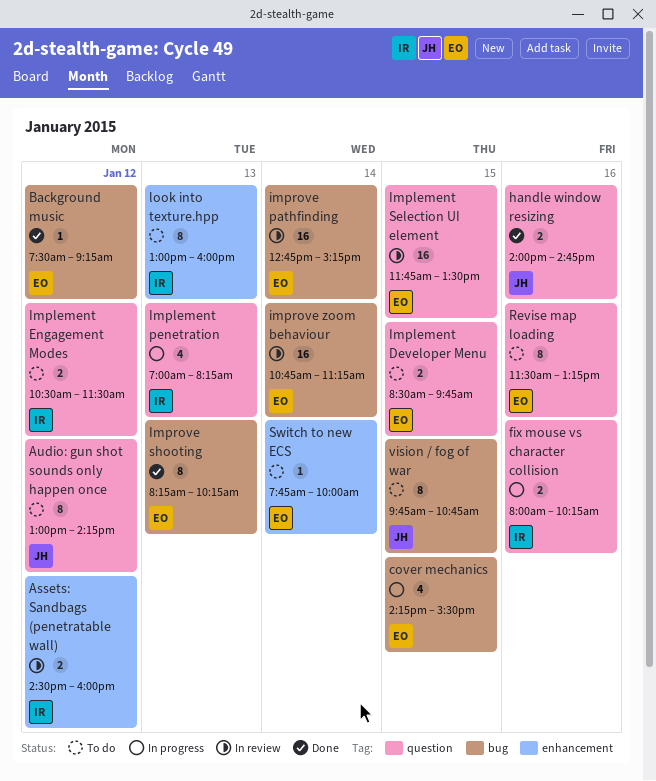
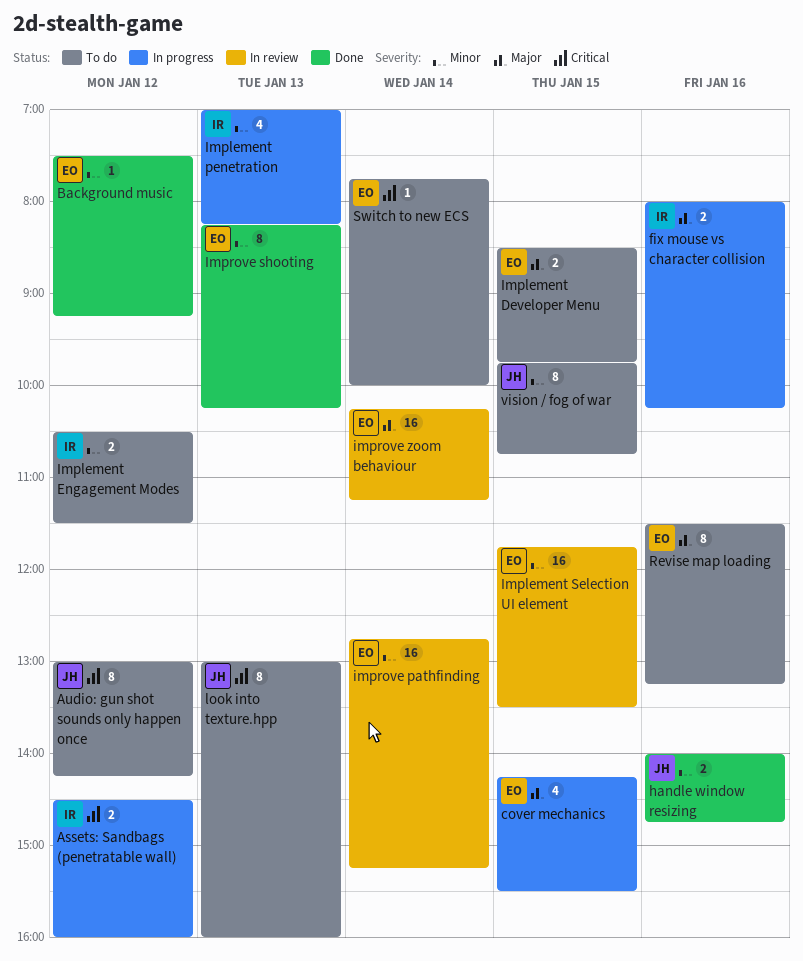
Assets: Sandbags (penetratable wall), status: In review -> In progress
improve zoom behaviour, begins: 10:45 -> 10:15
look into texture.hpp, owner: IR -> JH

